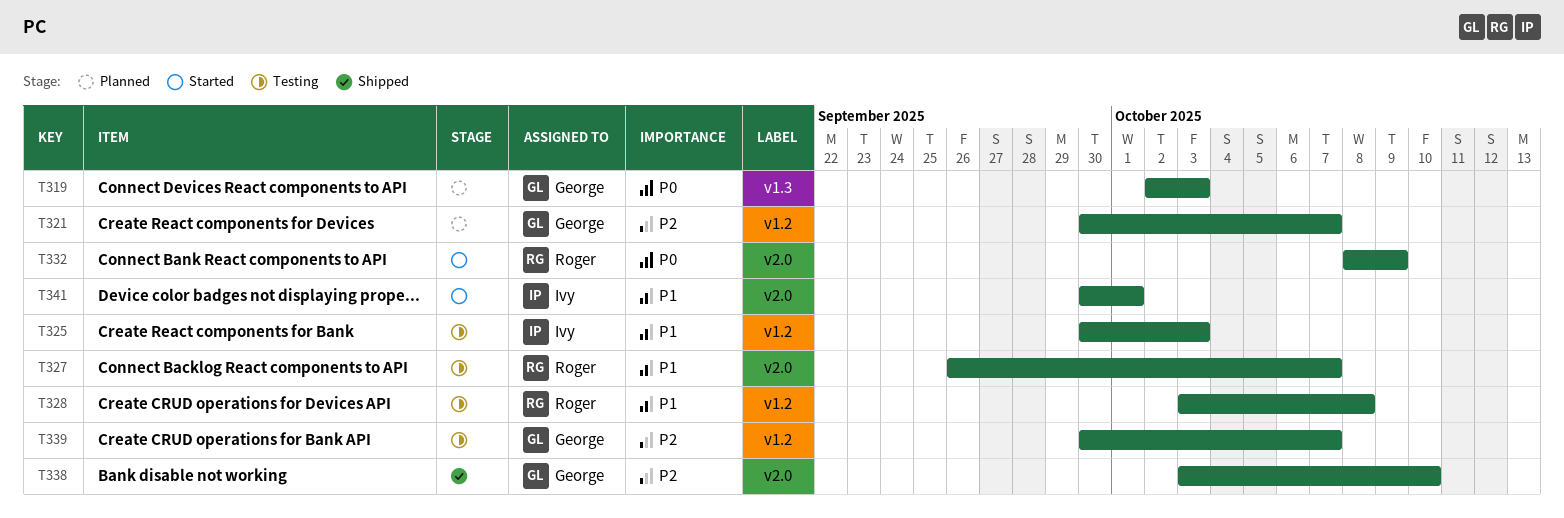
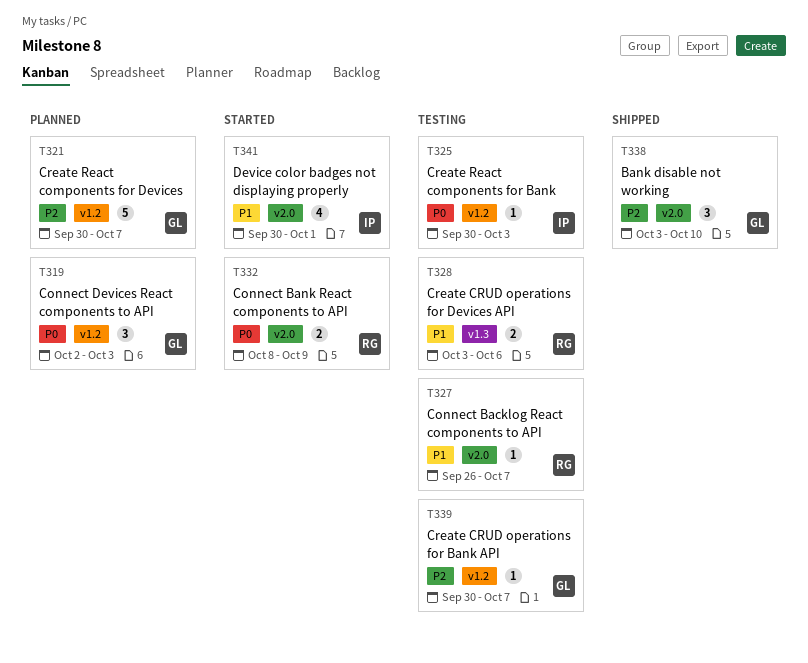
T319, label: v1.3 -> v1.2
T325, priority: P1 -> P0
T328, label: v1.2 -> v1.3
T328, due: Oct 8 -> Oct 6

